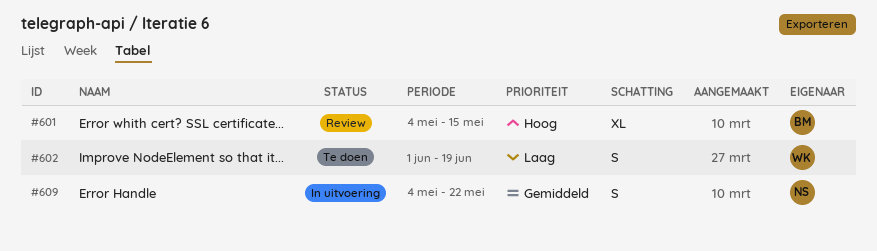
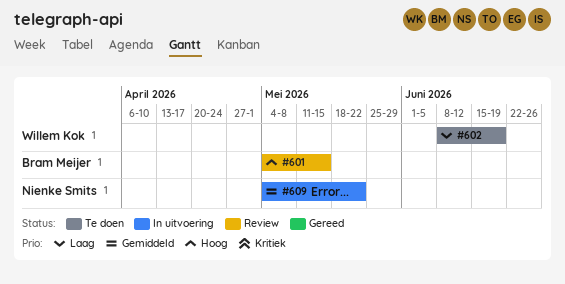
#602, start: Jun 1 -> Jun 8

